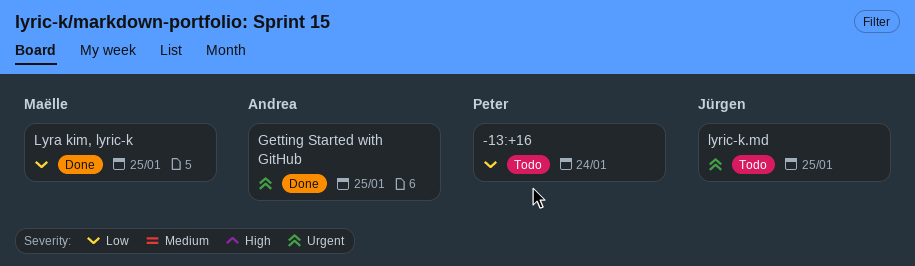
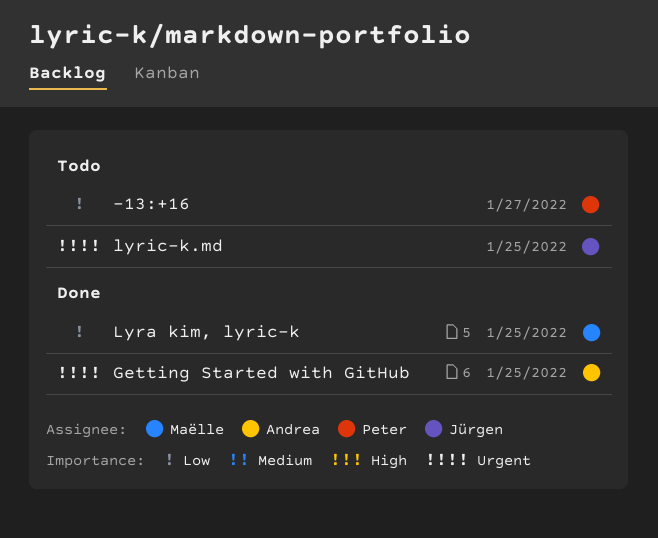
-13:+16, due: Jan 24 -> Jan 27

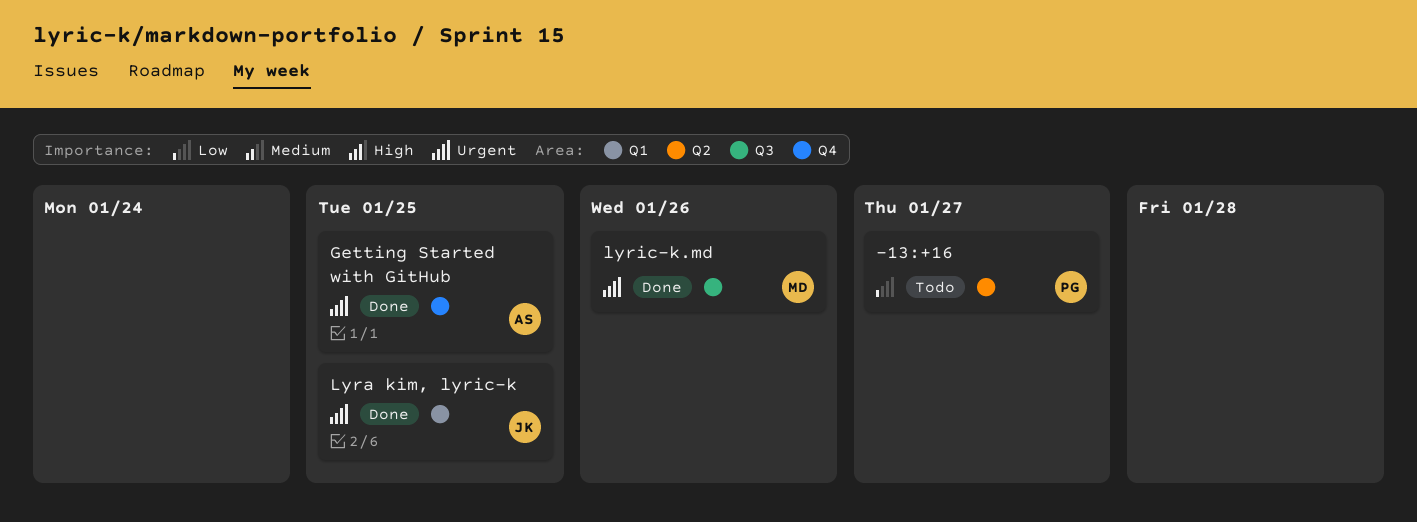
Lyra kim, lyric-k, owner: Maëlle -> Jürgen
Lyra kim, lyric-k, priority: Low -> Urgent
lyric-k.md, status: Todo -> Done
lyric-k.md, owner: Jürgen -> Maëlle
lyric-k.md, due: Jan 25 -> Jan 26

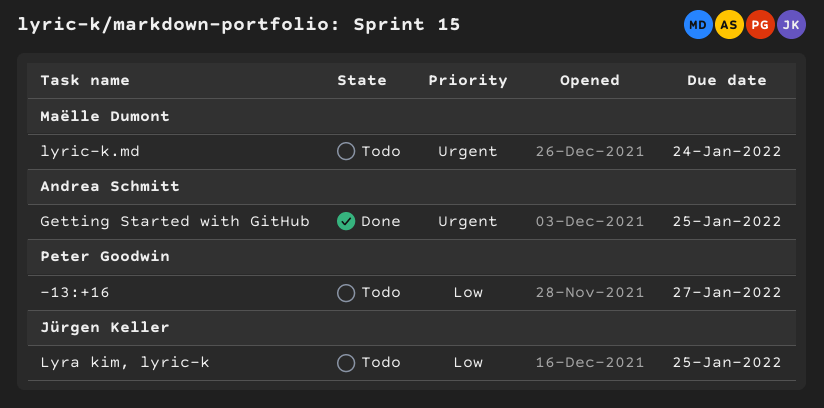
Lyra kim, lyric-k, status: Done -> Todo
Lyra kim, lyric-k, priority: Urgent -> Low
lyric-k.md, status: Done -> Todo
lyric-k.md, due: Jan 26 -> Jan 24

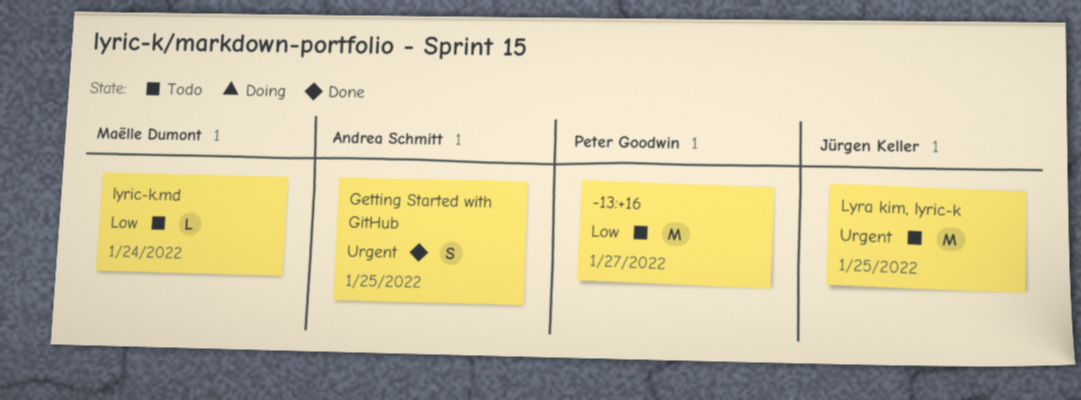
Lyra kim, lyric-k, priority: Low -> Urgent
lyric-k.md, priority: Urgent -> Low

